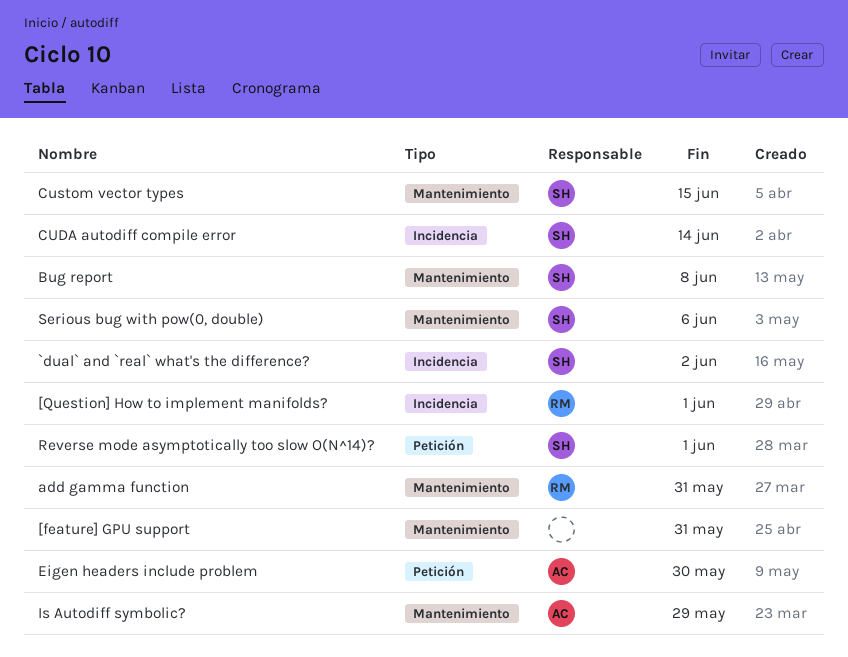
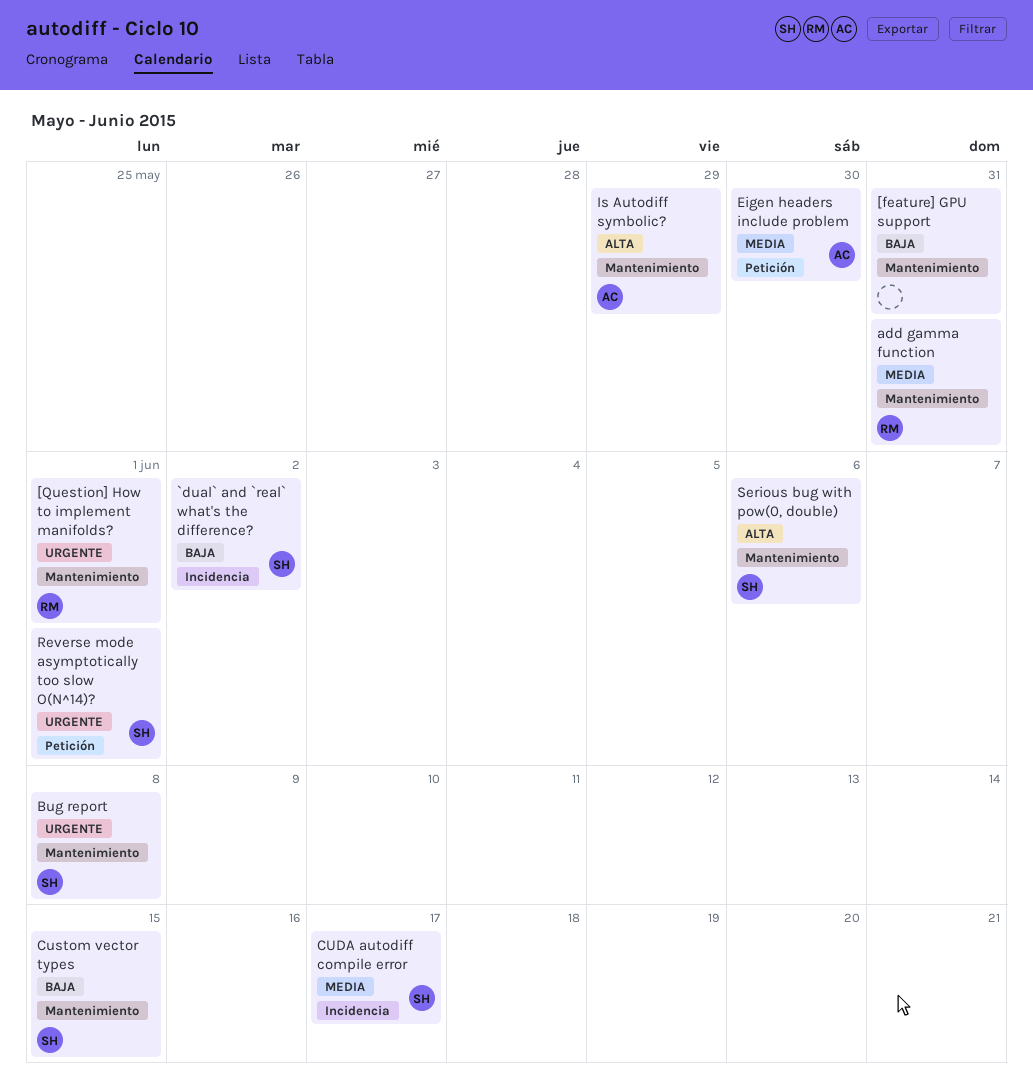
[Question] How to implement manifolds?, label: Incidencia -> Mantenimiento
CUDA autodiff compile error, due: Jun 14 -> Jun 17

